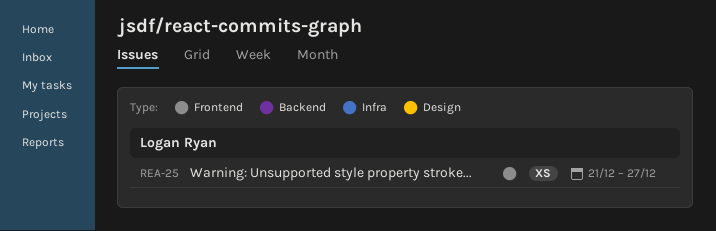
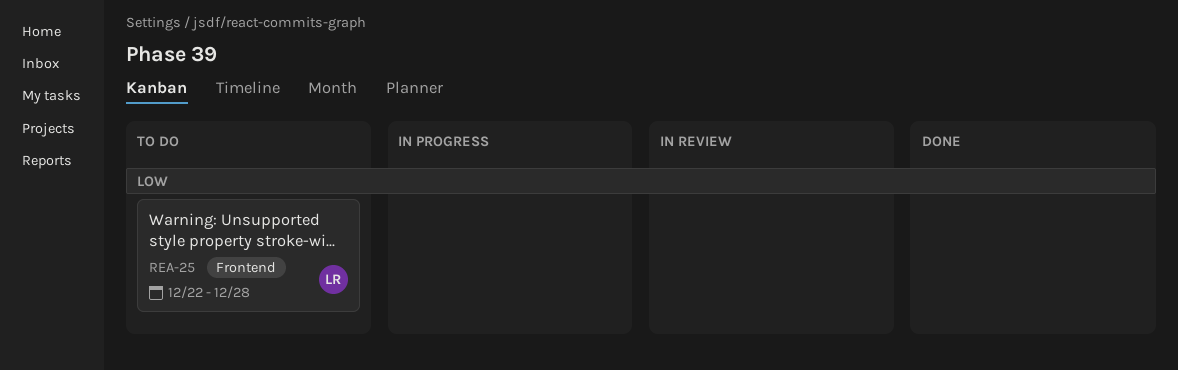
REA-25, start: Dec 21 -> Dec 22
REA-25, due: Dec 27 -> Dec 28

